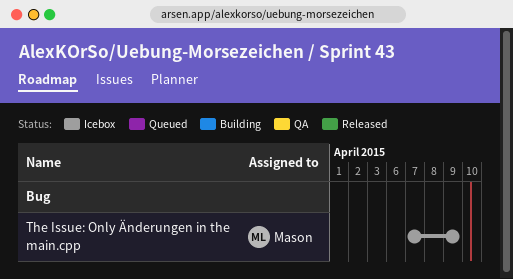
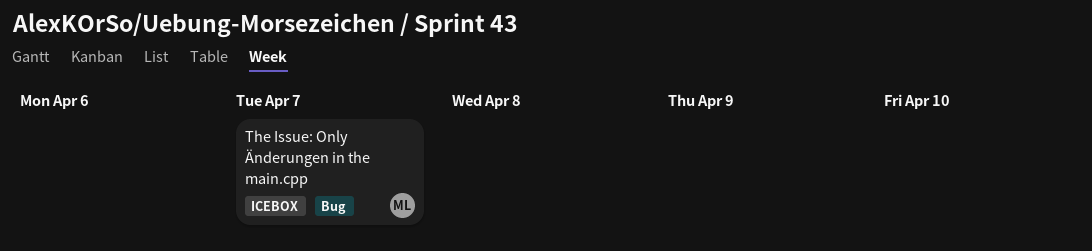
The Issue: Only Änderungen in the main.cpp, due: Apr 9 -> Apr 7

